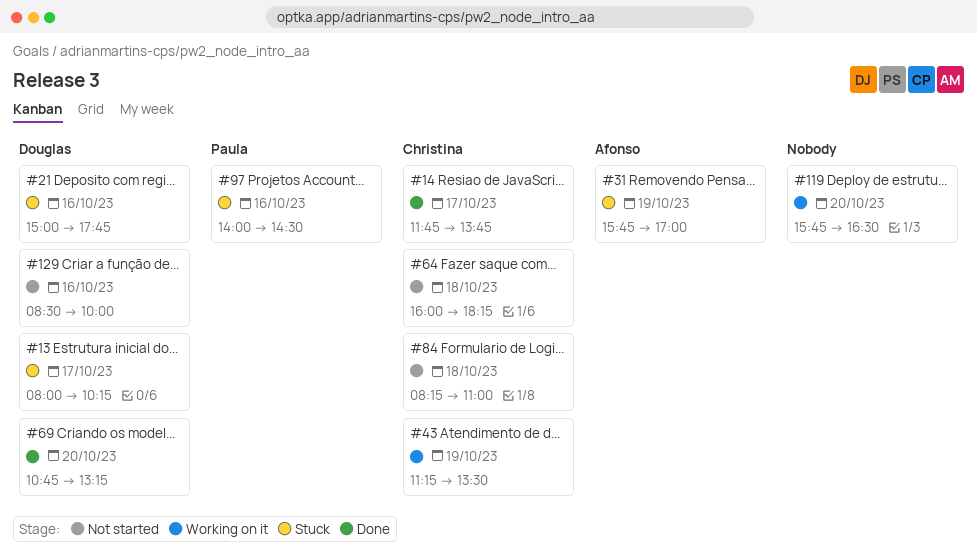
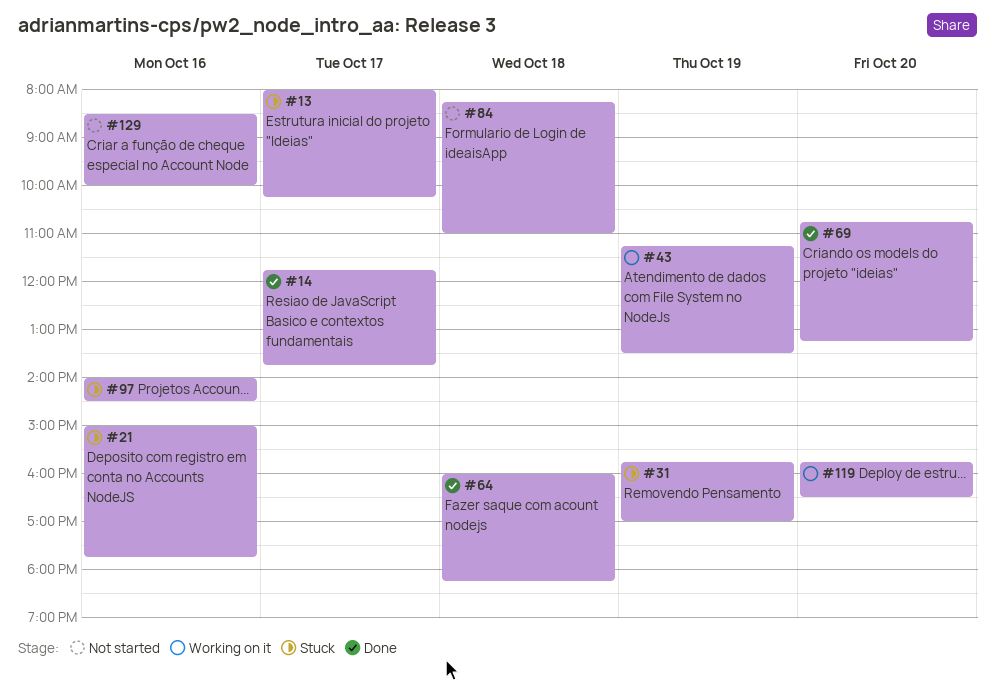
#64, status: Not started -> Done

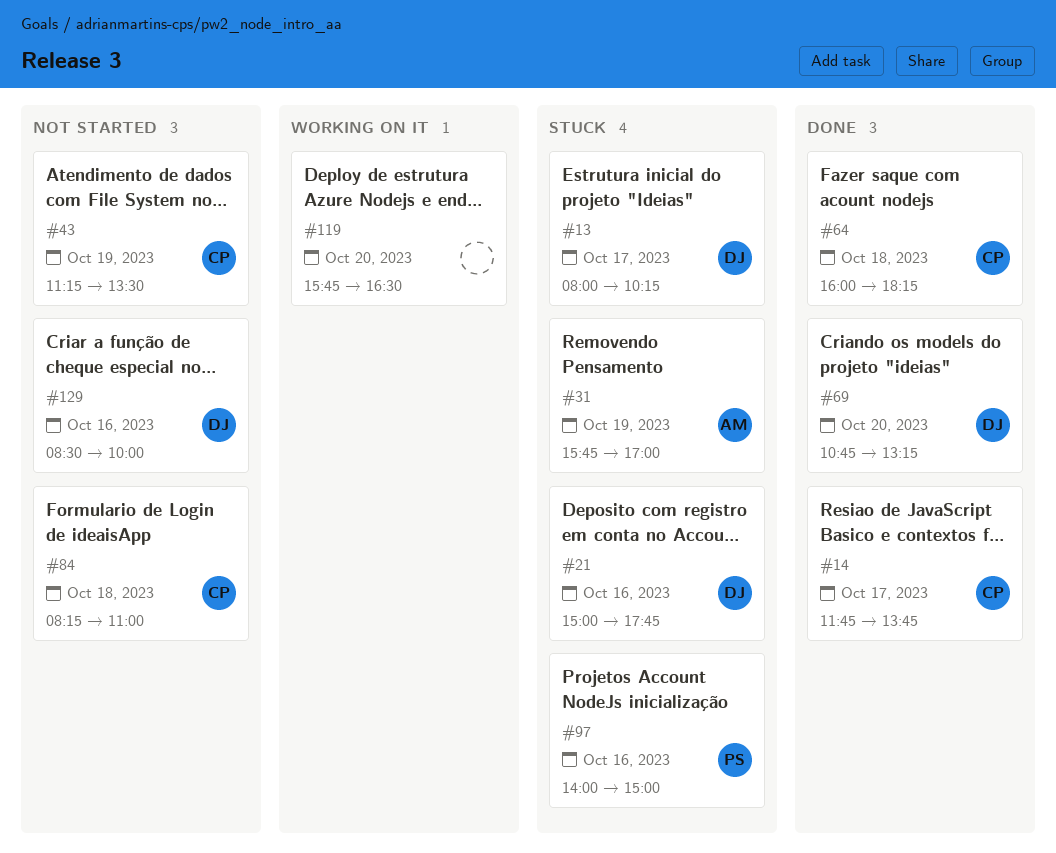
#43, status: Working on it -> Not started
#97, ends: 14:30 -> 15:00

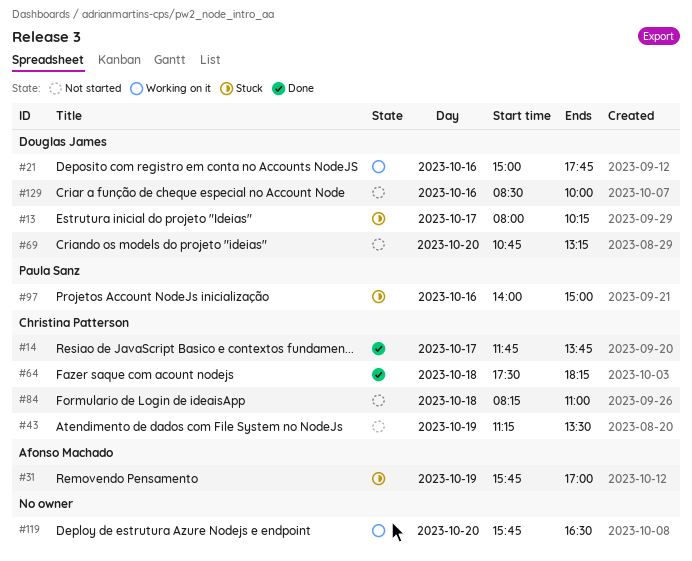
#21, status: Stuck -> Working on it
#64, begins: 16:00 -> 17:30
#69, status: Done -> Not started

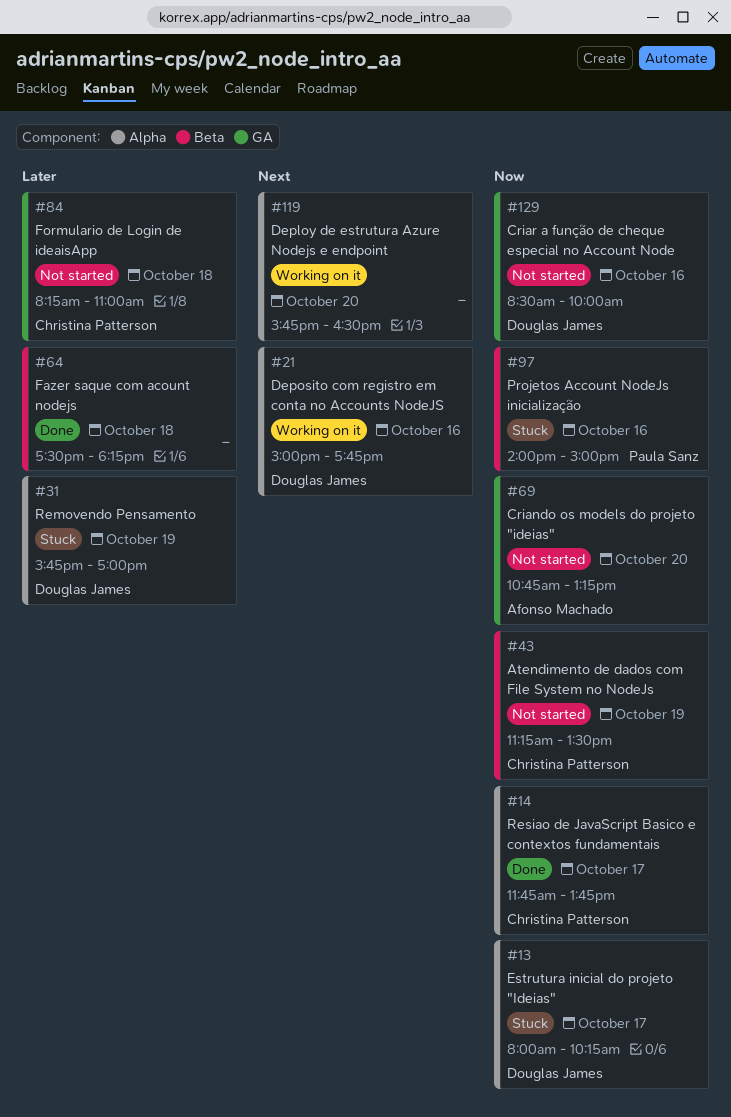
#31, owner: Afonso Machado -> Douglas James
#64, owner: Christina Patterson -> none
#69, owner: Douglas James -> Afonso Machado

